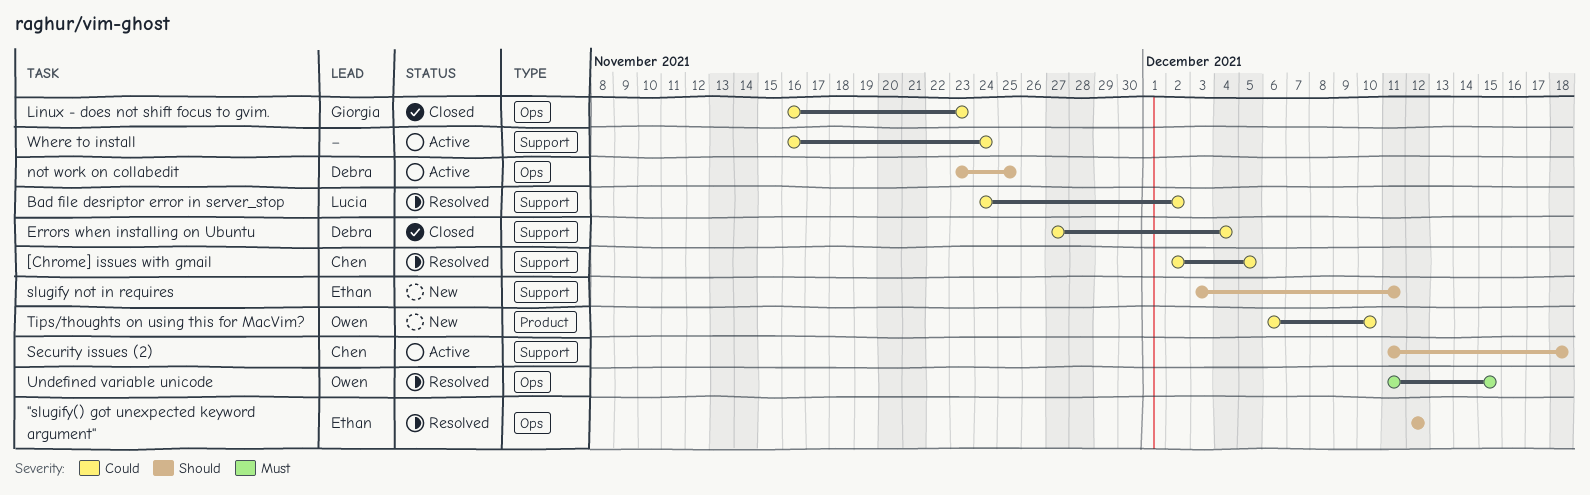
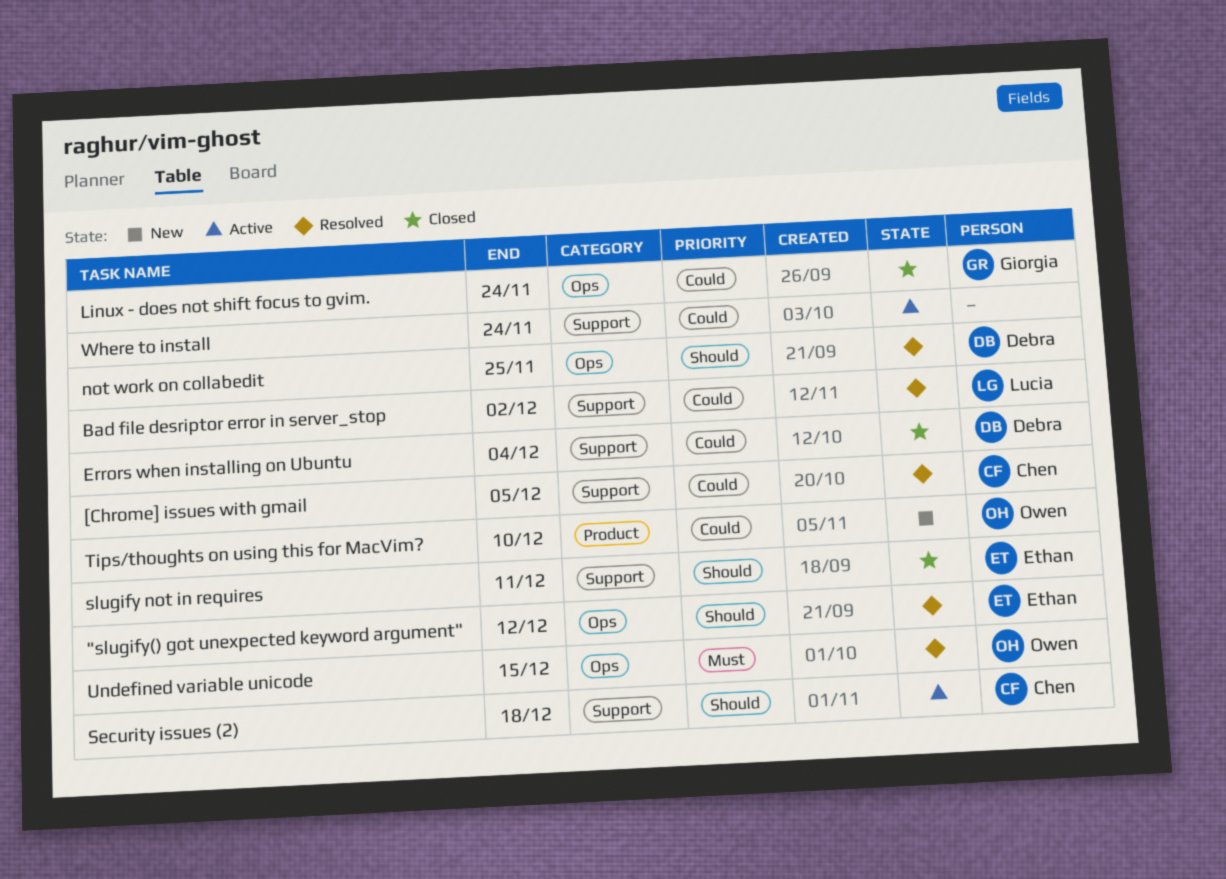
Linux - does not shift focus to gvim., due: Nov 23 -> Nov 24
not work on collabedit, status: Active -> Resolved
slugify not in requires, status: New -> Closed

